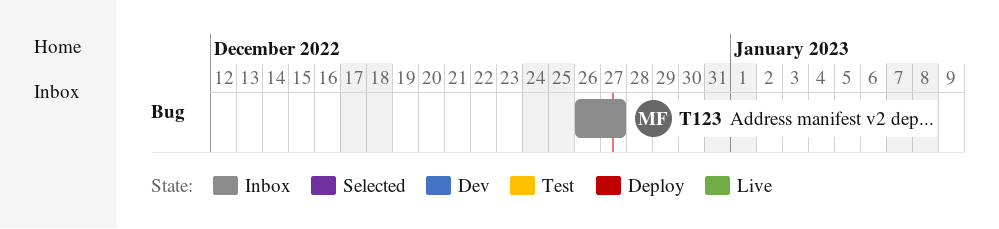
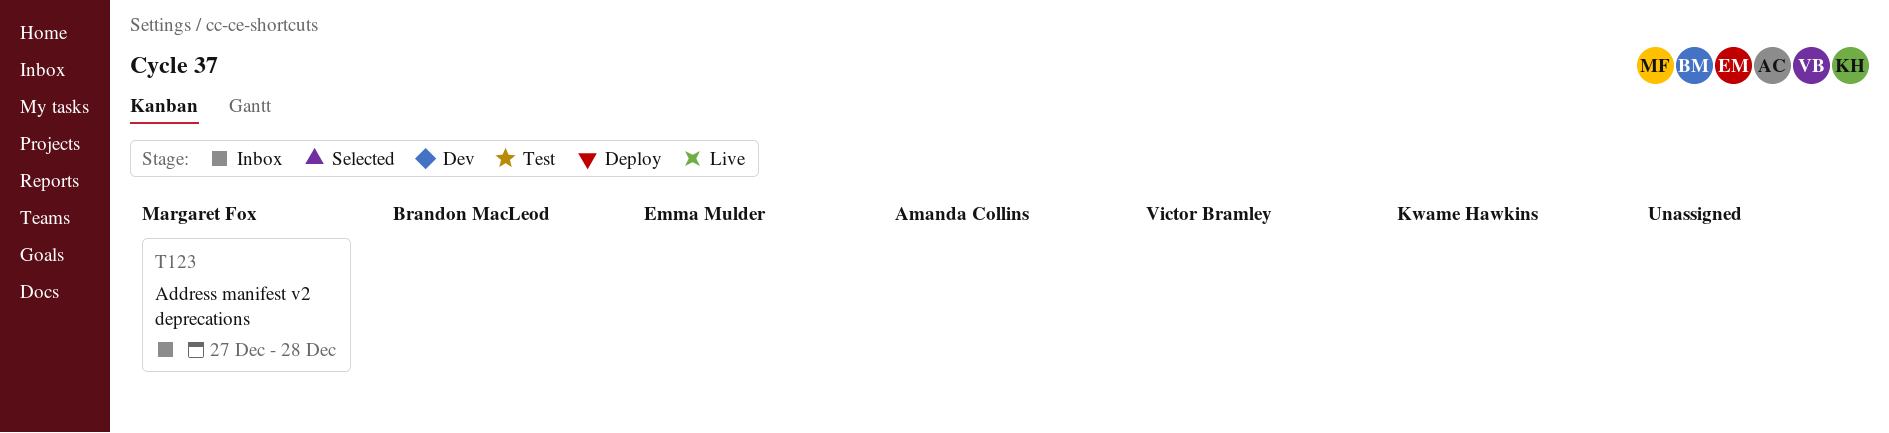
T123, start: Dec 26 -> Dec 27
T123, due: Dec 27 -> Dec 28

